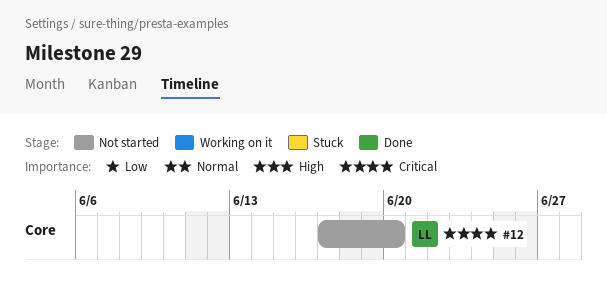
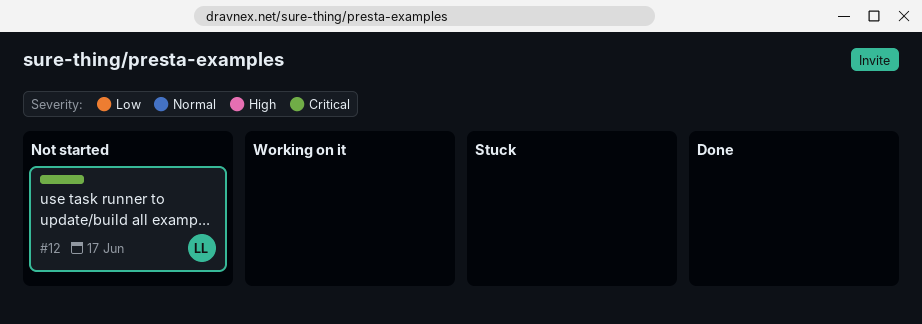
#12, due: Jun 20 -> Jun 17

